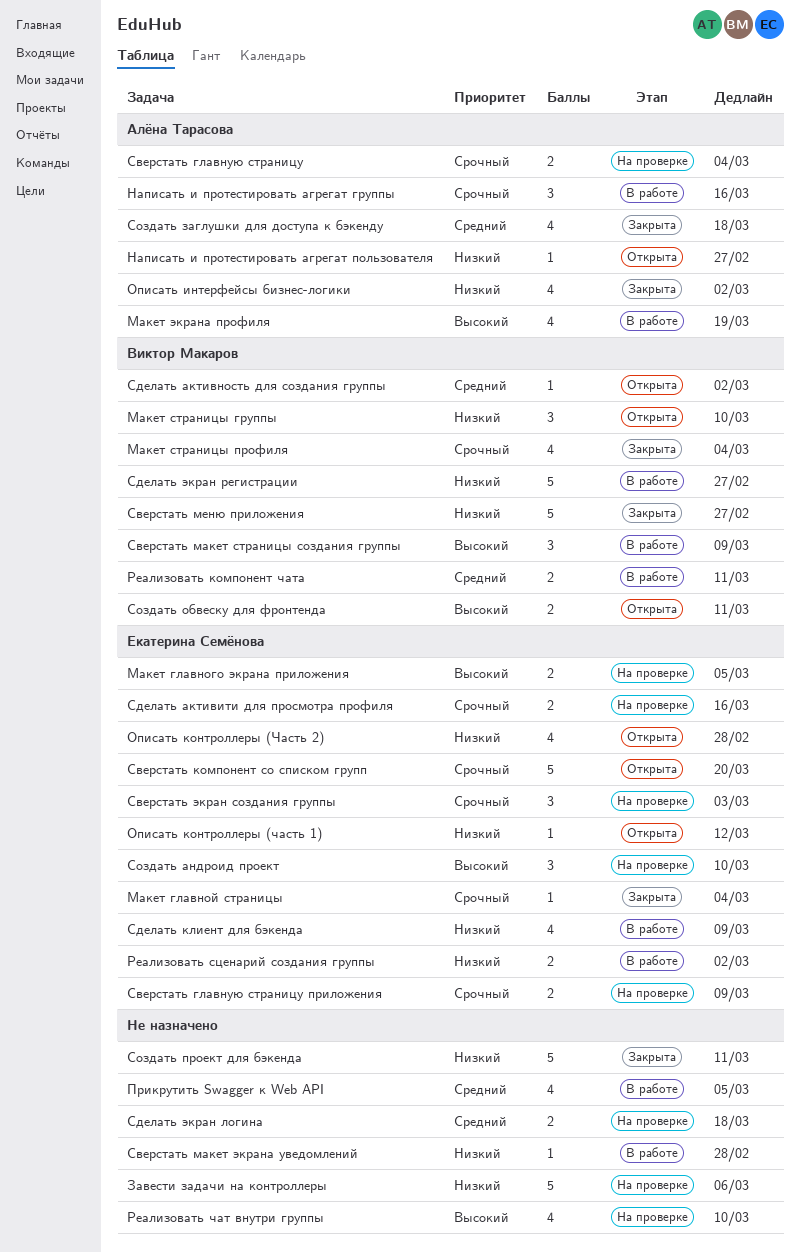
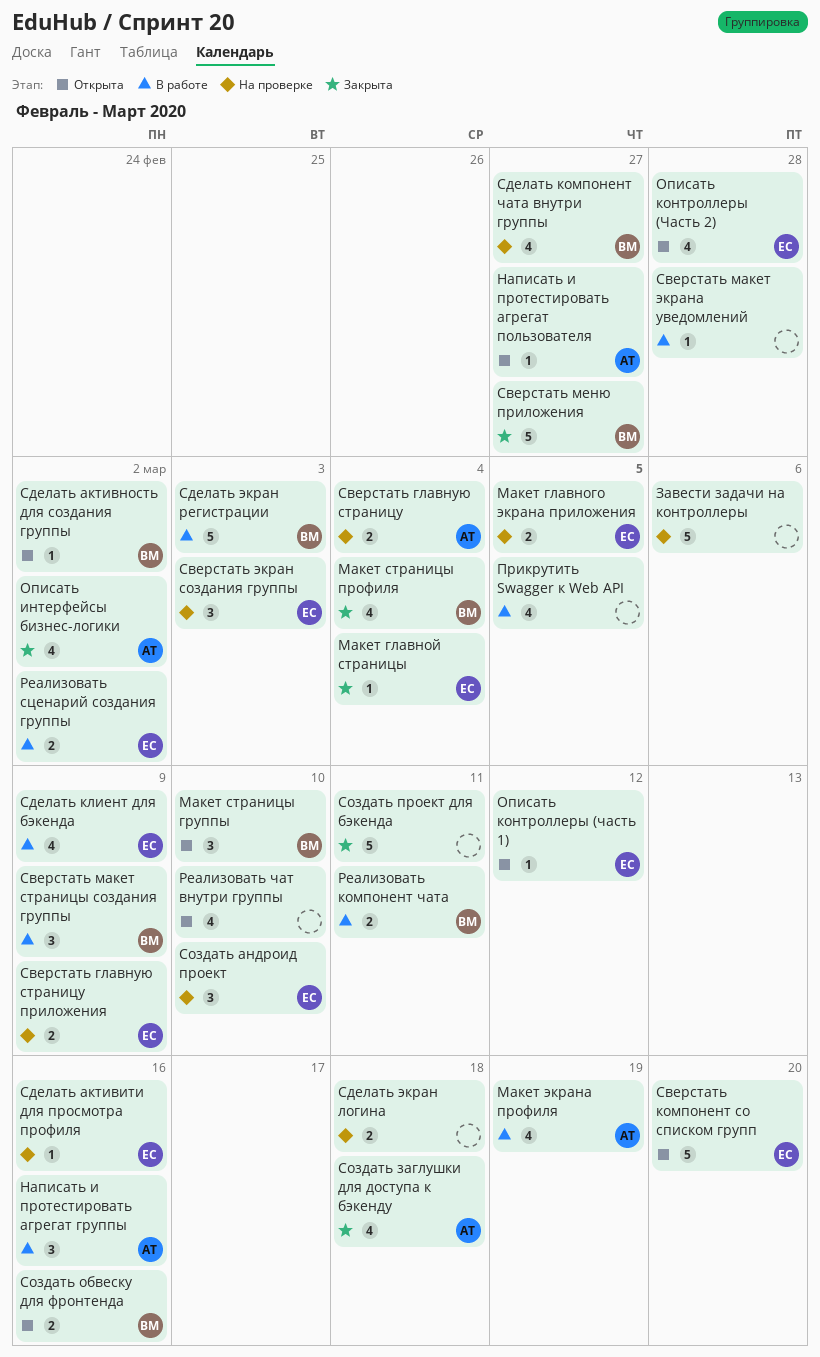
Реализовать чат внутри группы, status: На проверке -> Открыта
Сделать активити для просмотра профиля, estimate: 2 -> 1
Сделать компонент чата внутри группы: none -> present
Сделать экран регистрации, due: Feb 27 -> Mar 3
Создать обвеску для фронтенда, due: Mar 11 -> Mar 16

